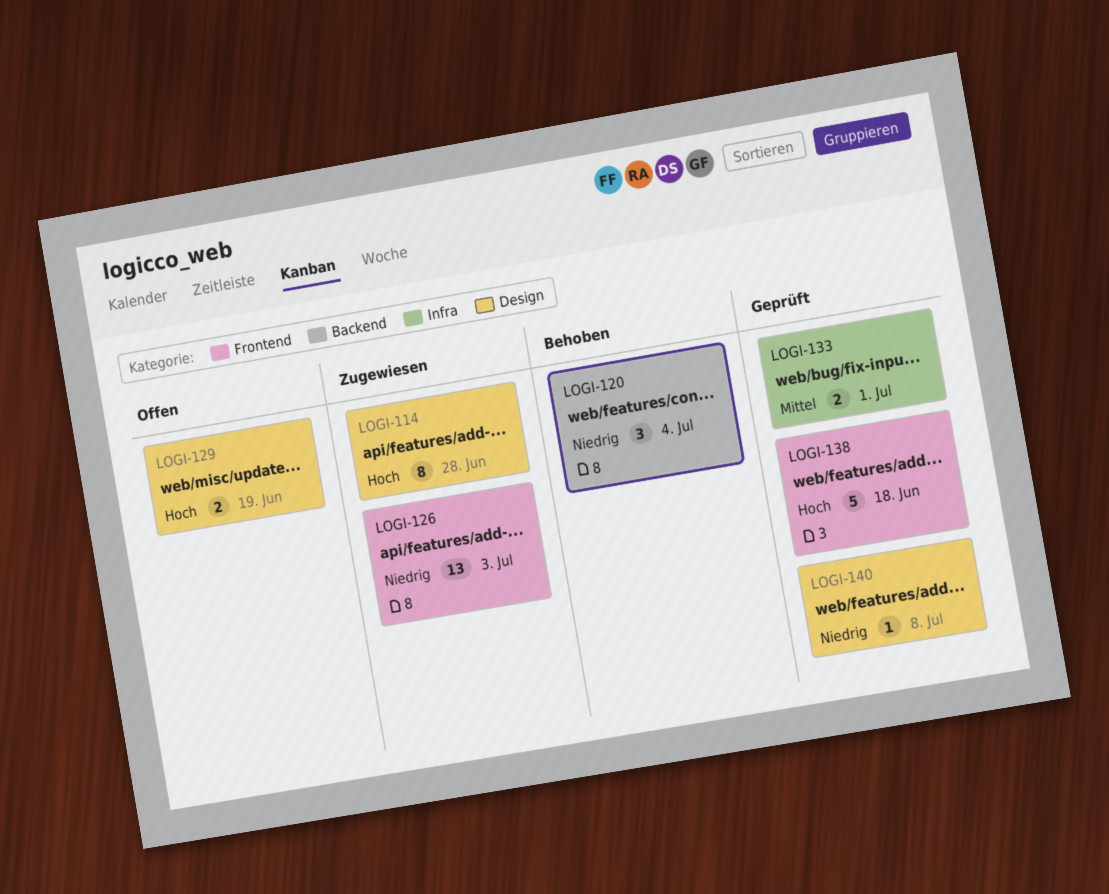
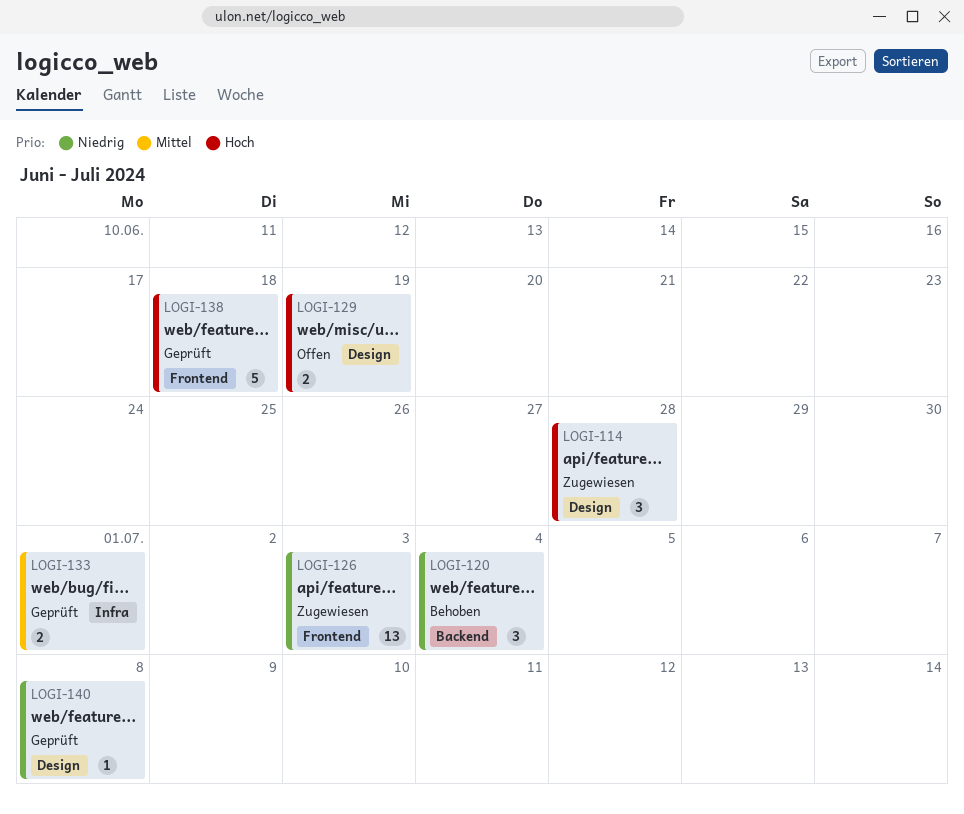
LOGI-114, estimate: 8 -> 3

